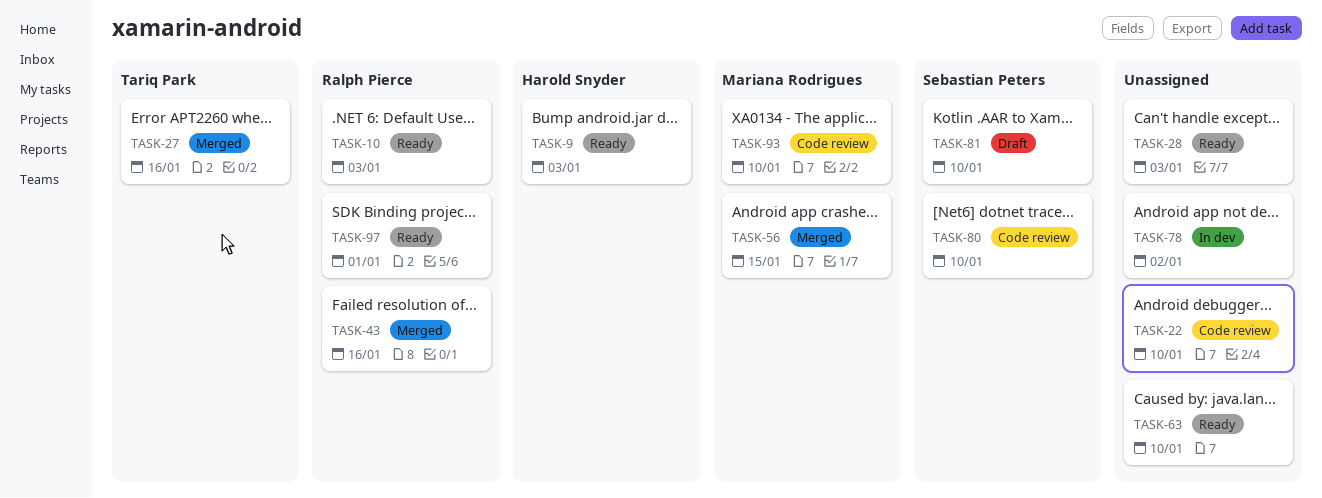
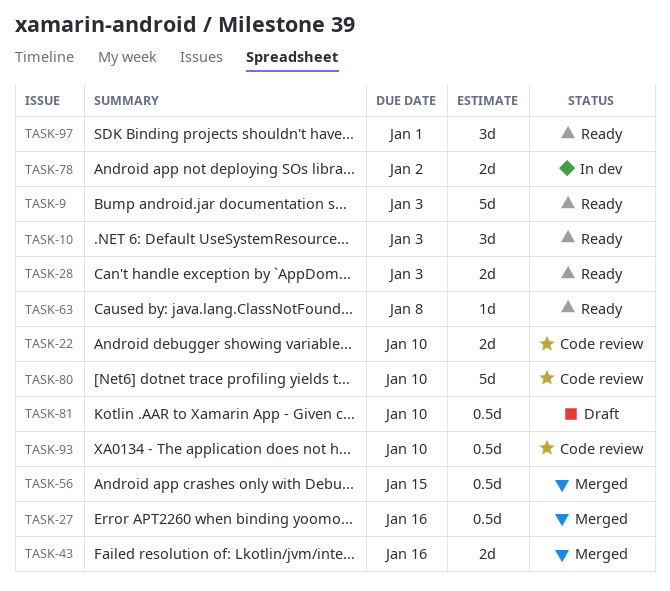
TASK-63, due: Jan 10 -> Jan 8

